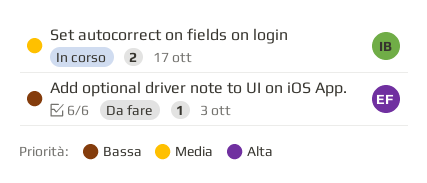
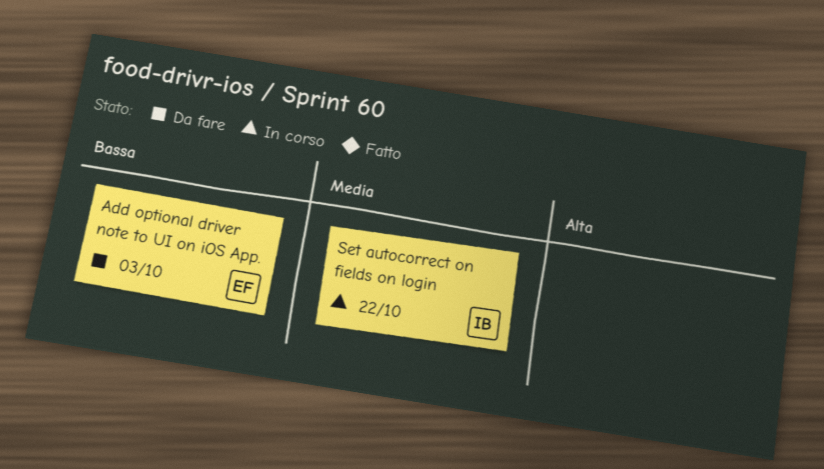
Set autocorrect on fields on login, due: Oct 17 -> Oct 22

